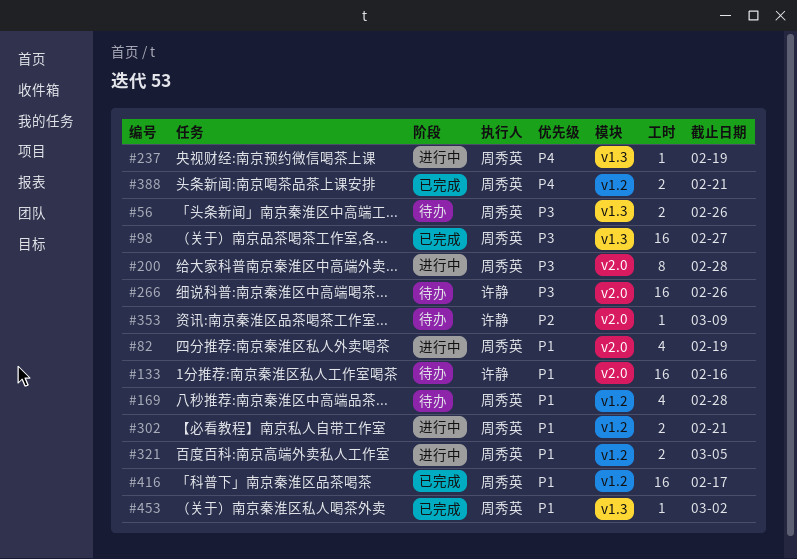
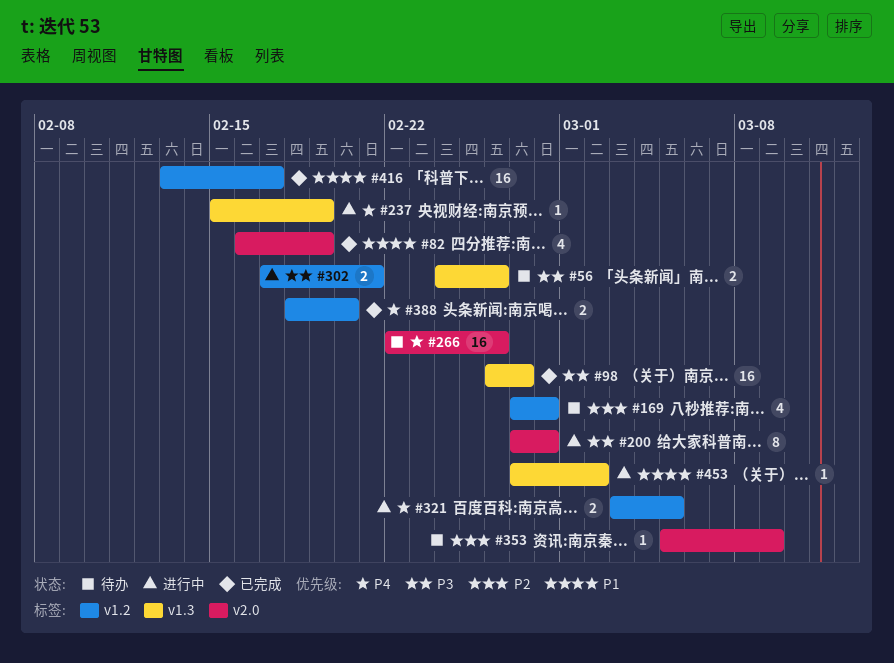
#82, status: 进行中 -> 已完成
#133: present -> none
#169, priority: P1 -> P2
#266, priority: P3 -> P4
#302, priority: P1 -> P3
#321, priority: P1 -> P4
#388, due: Feb 21 -> Feb 20
#453, status: 已完成 -> 进行中

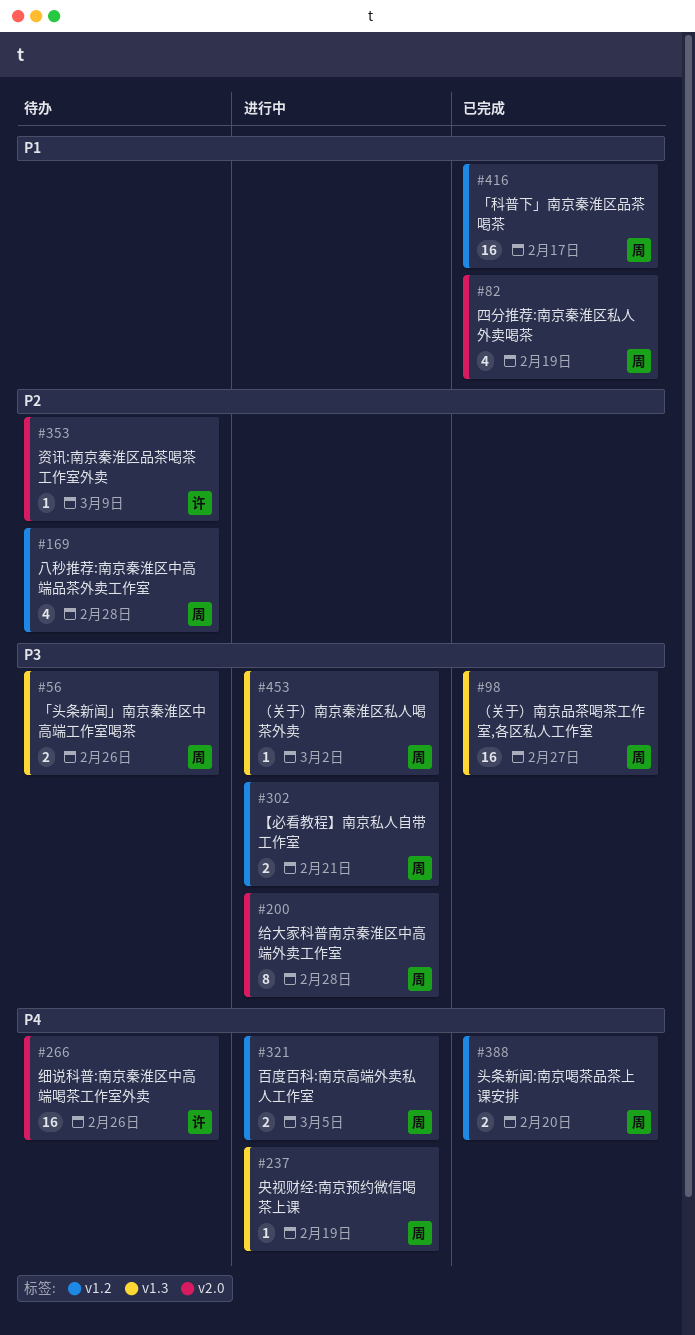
#453, priority: P1 -> P3

